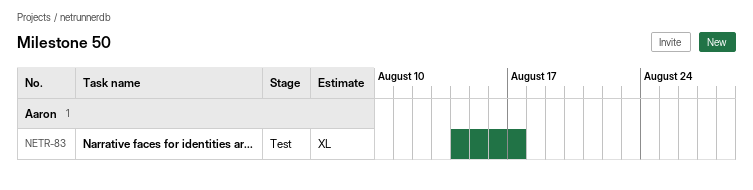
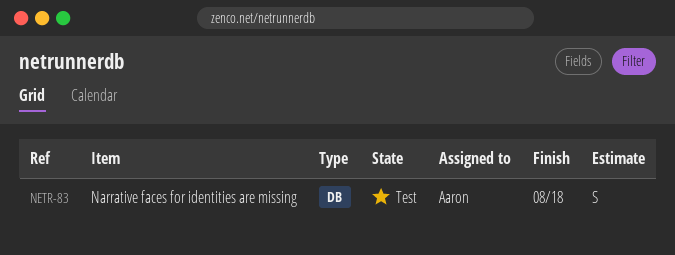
NETR-83, estimate: XL -> S
NETR-83, due: Aug 17 -> Aug 18

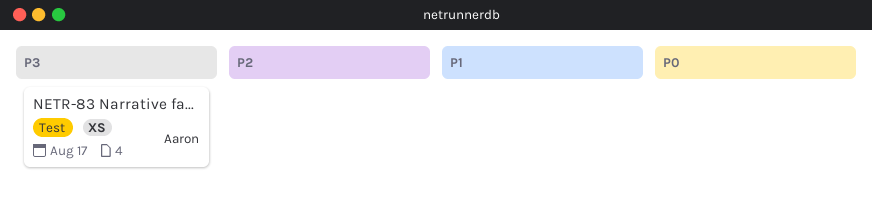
NETR-83, estimate: S -> XS
NETR-83, due: Aug 18 -> Aug 17

